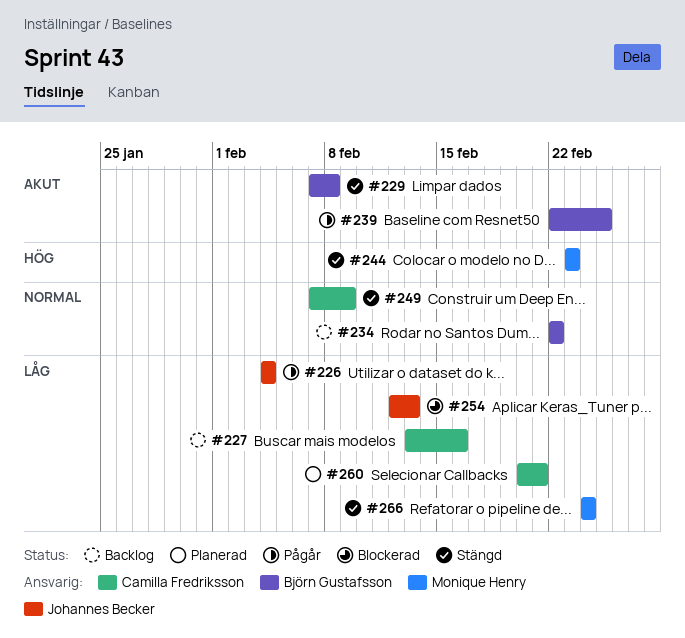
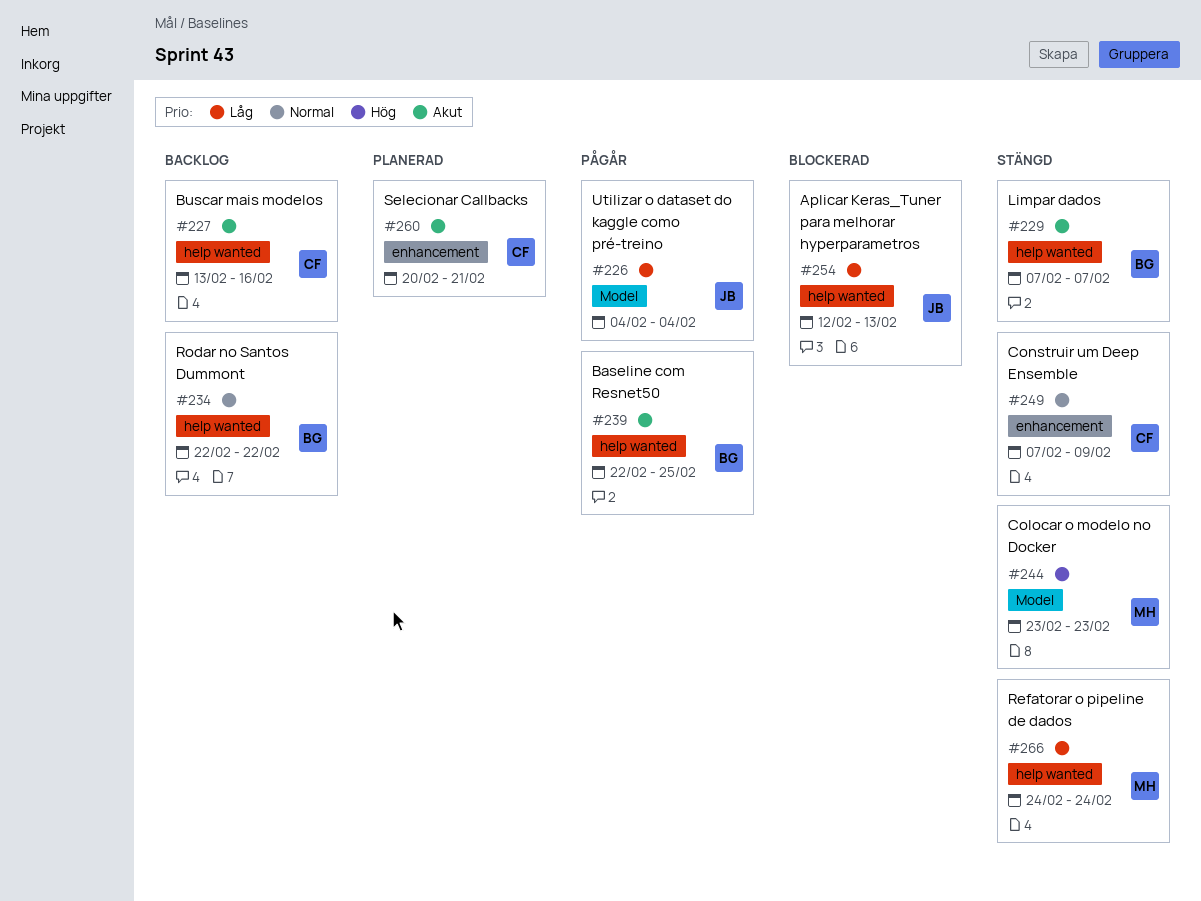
#227, priority: Låg -> Akut
#229, due: Feb 8 -> Feb 7
#260, priority: Låg -> Akut

